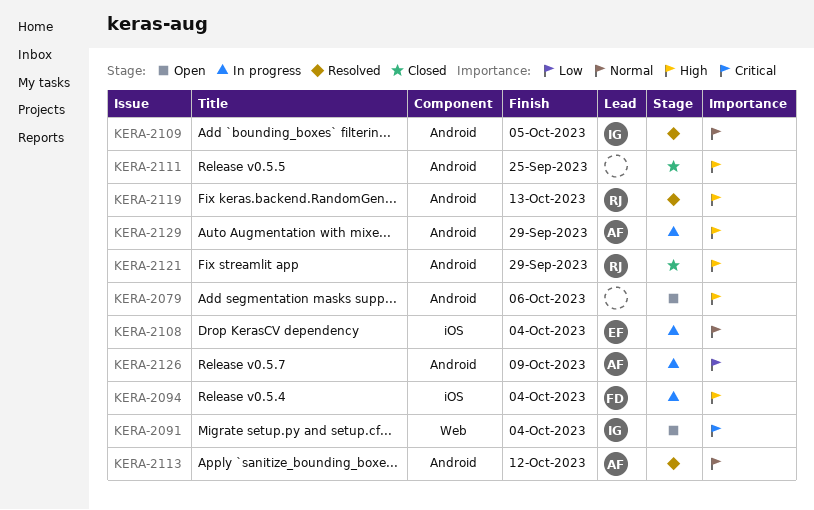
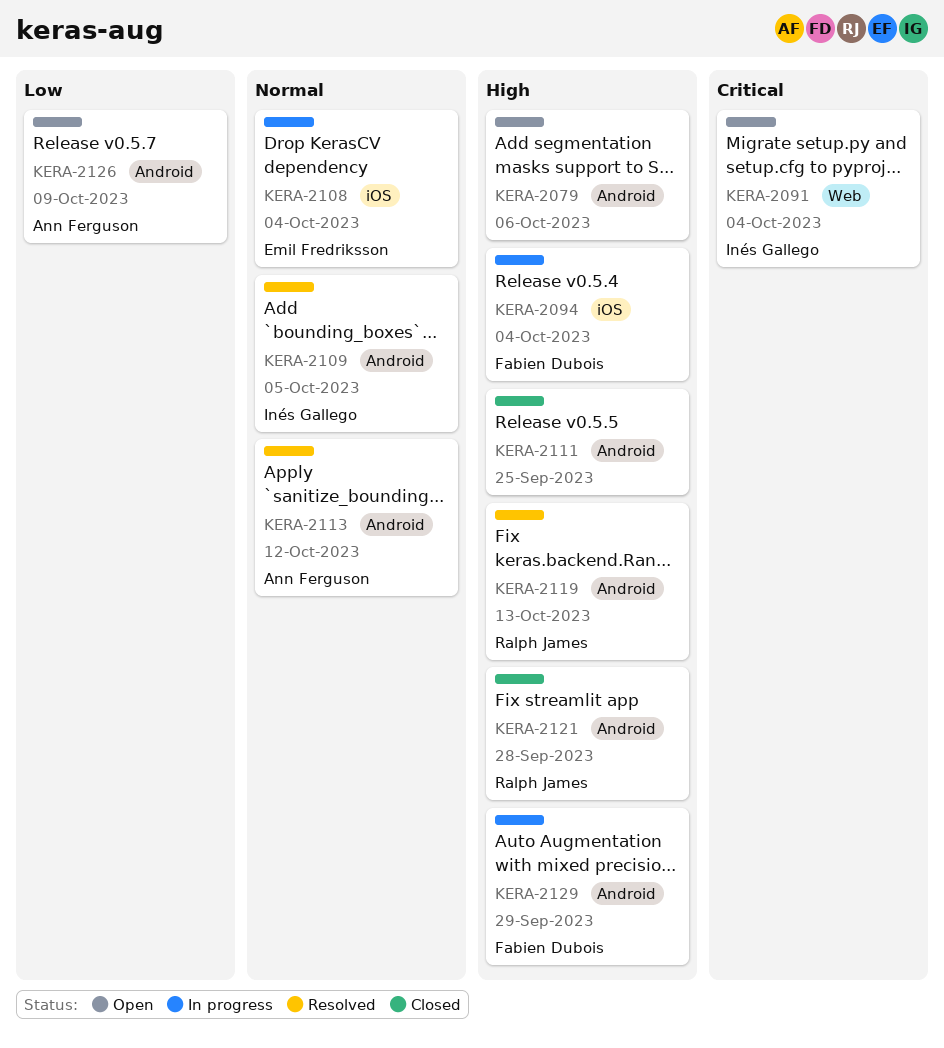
KERA-2121, due: Sep 29 -> Sep 28
KERA-2126, status: In progress -> Open
KERA-2129, owner: Ann Ferguson -> Fabien Dubois

